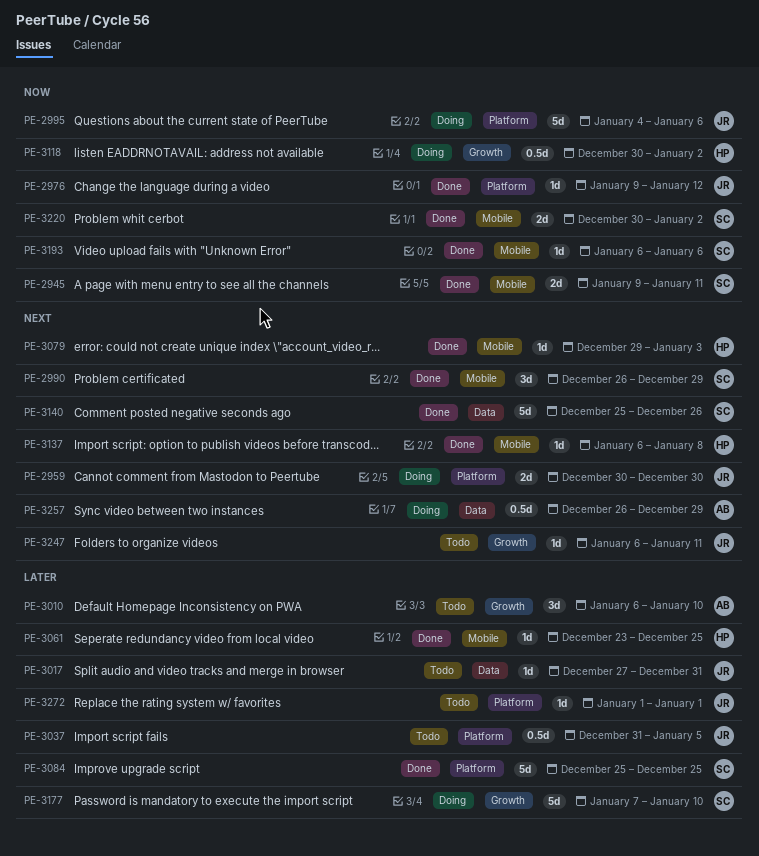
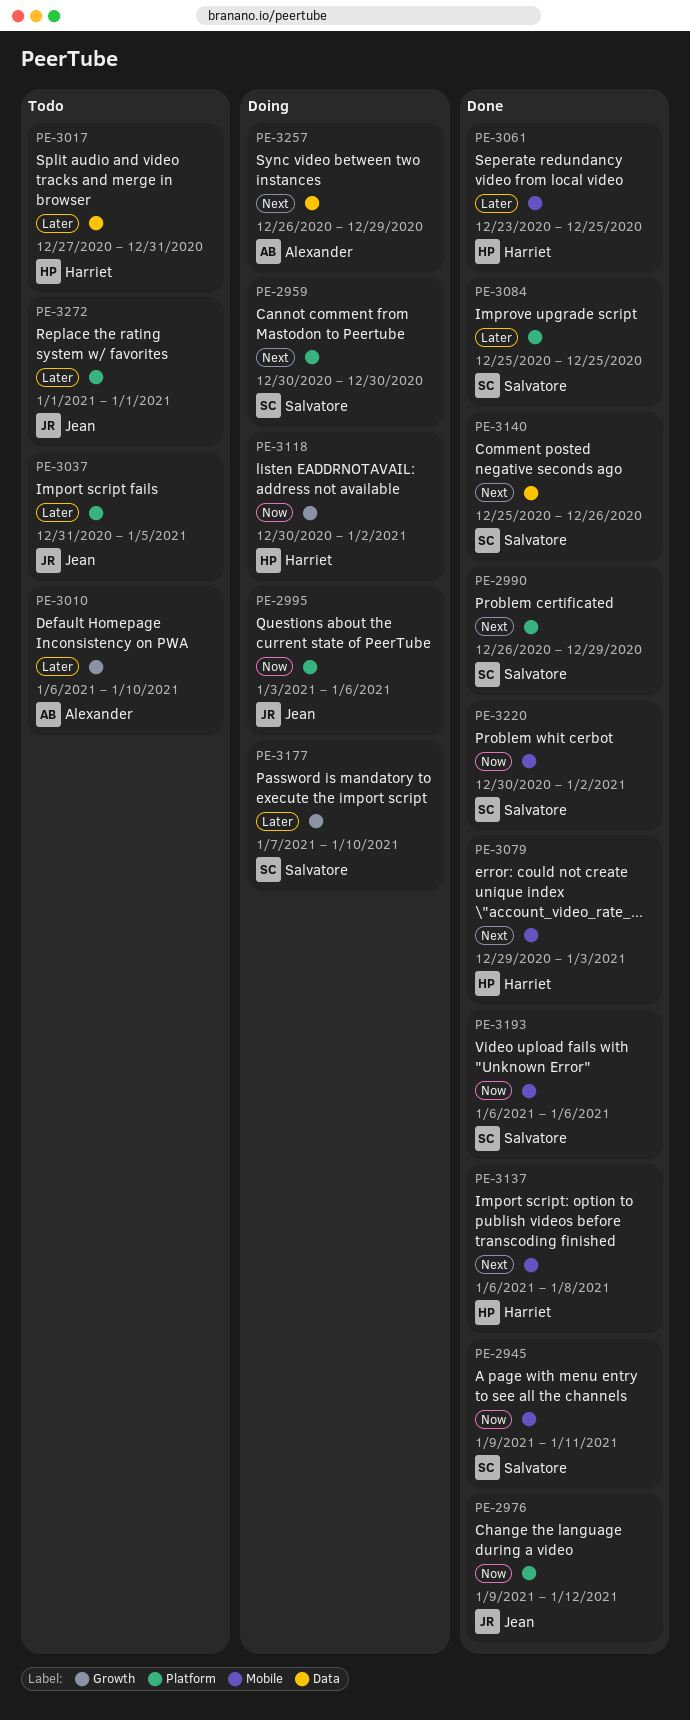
PE-2959, owner: Jean -> Salvatore
PE-2990, label: Mobile -> Platform
PE-2995, start: Jan 4 -> Jan 3
PE-3017, owner: Jean -> Harriet
PE-3247: present -> none

